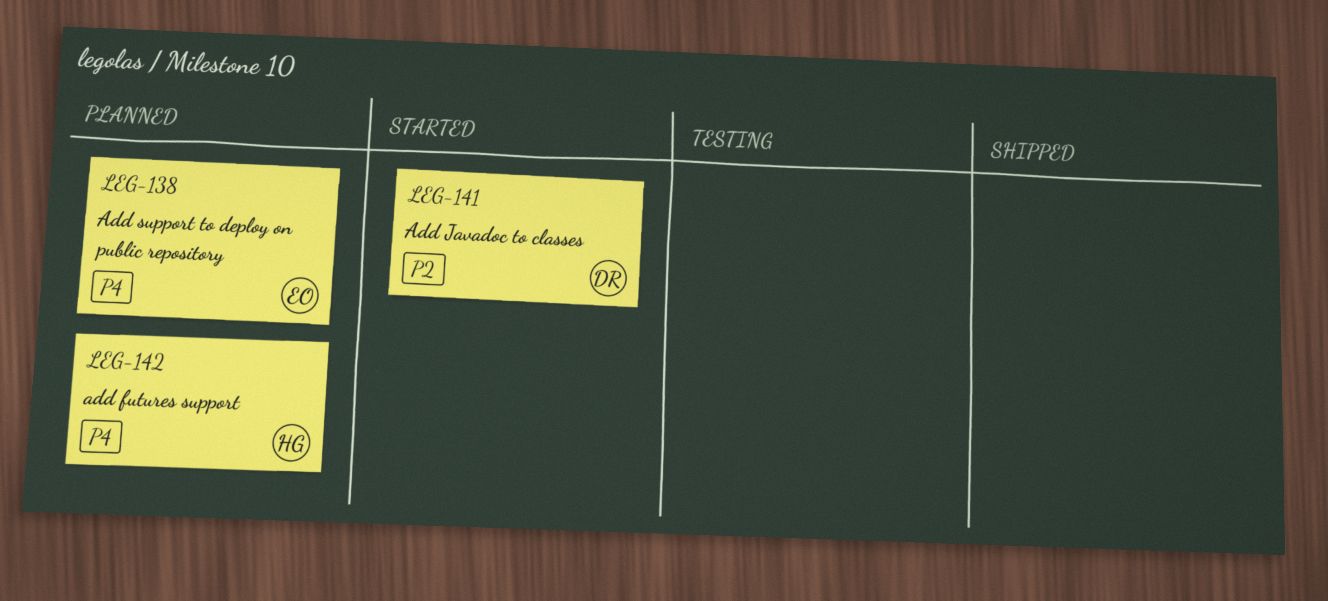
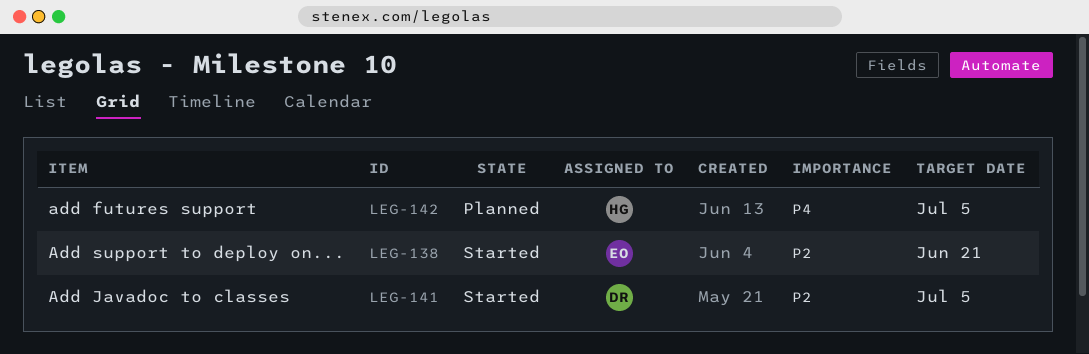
LEG-138, status: Planned -> Started
LEG-138, priority: P4 -> P2

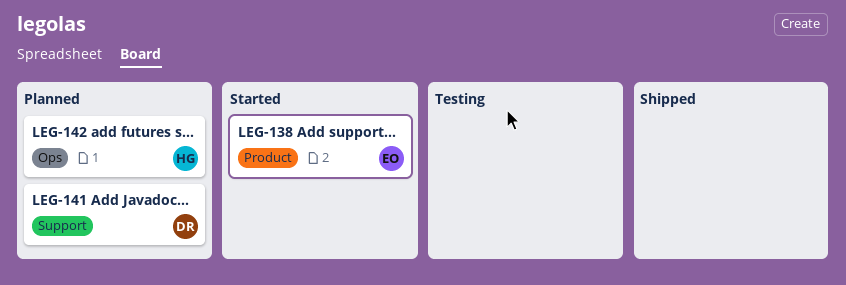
LEG-141, status: Started -> Planned

